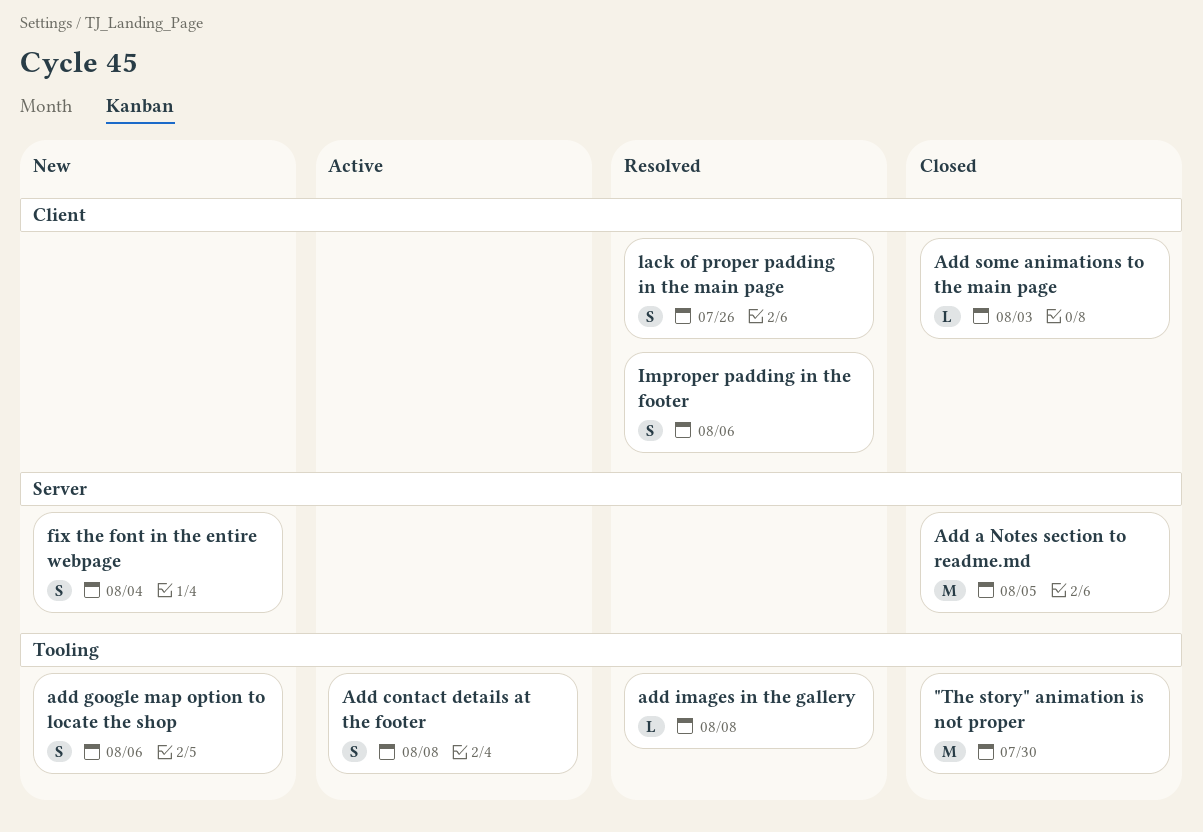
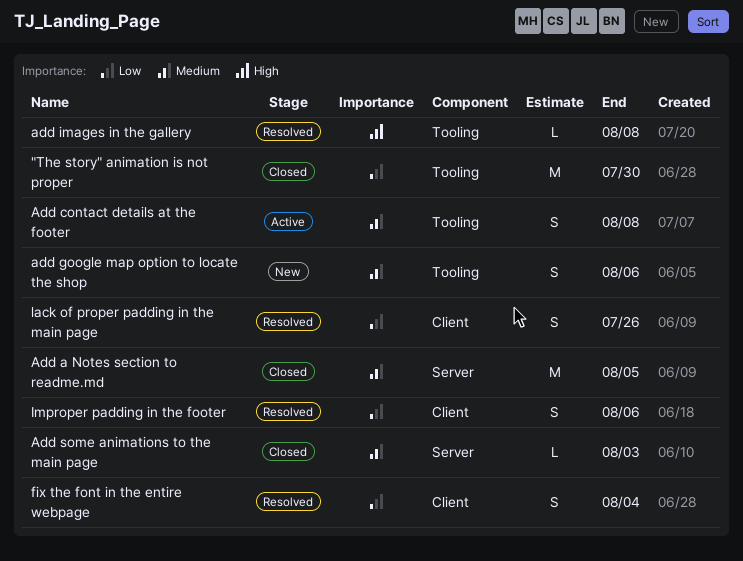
Add some animations to the main page, label: Client -> Server
fix the font in the entire webpage, status: New -> Resolved
fix the font in the entire webpage, label: Server -> Client

